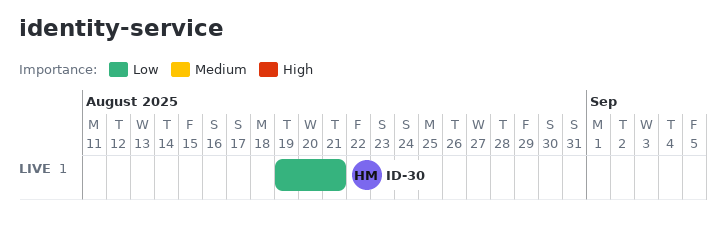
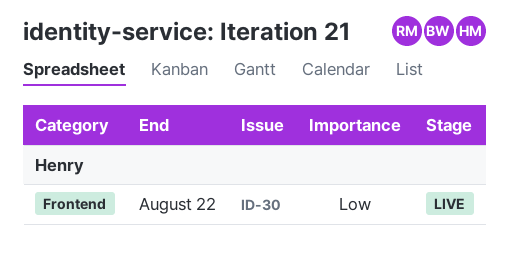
ID-30, due: Aug 21 -> Aug 22

